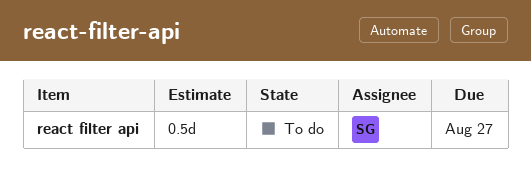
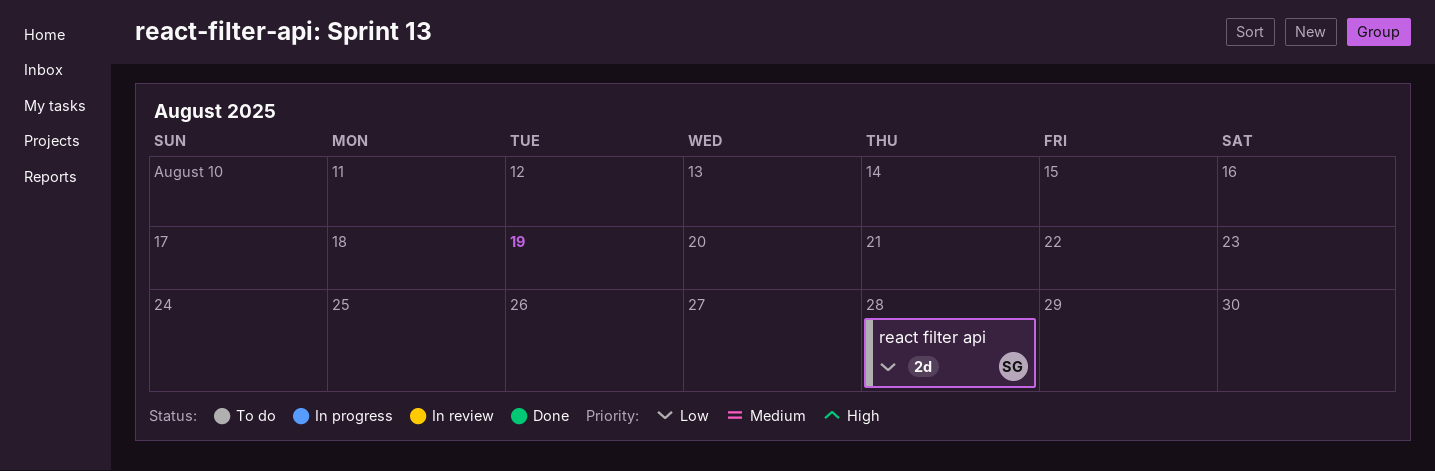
react filter api, estimate: 0.5d -> 2d
react filter api, due: Aug 27 -> Aug 28

